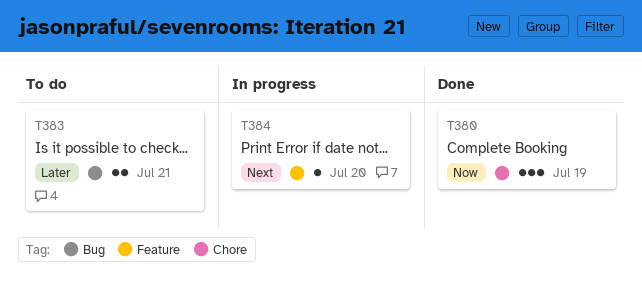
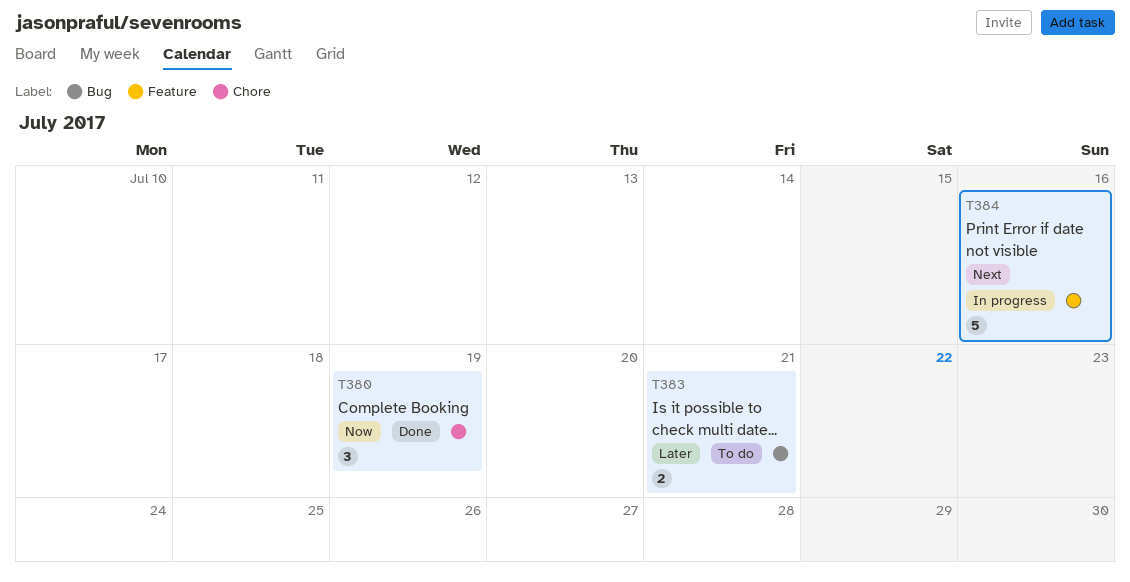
T384, estimate: 1 -> 5
T384, due: Jul 20 -> Jul 16

